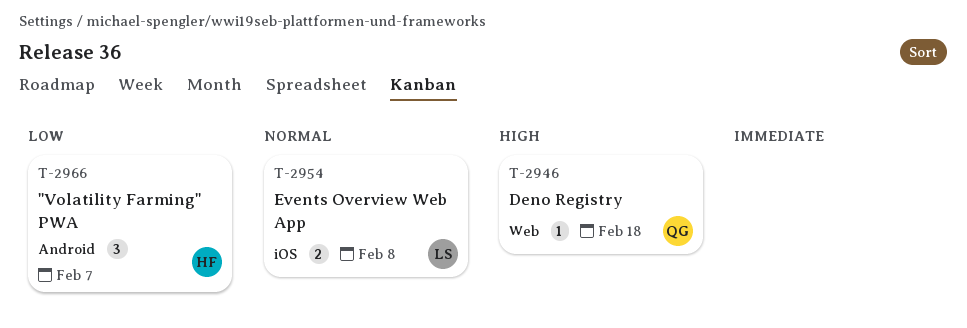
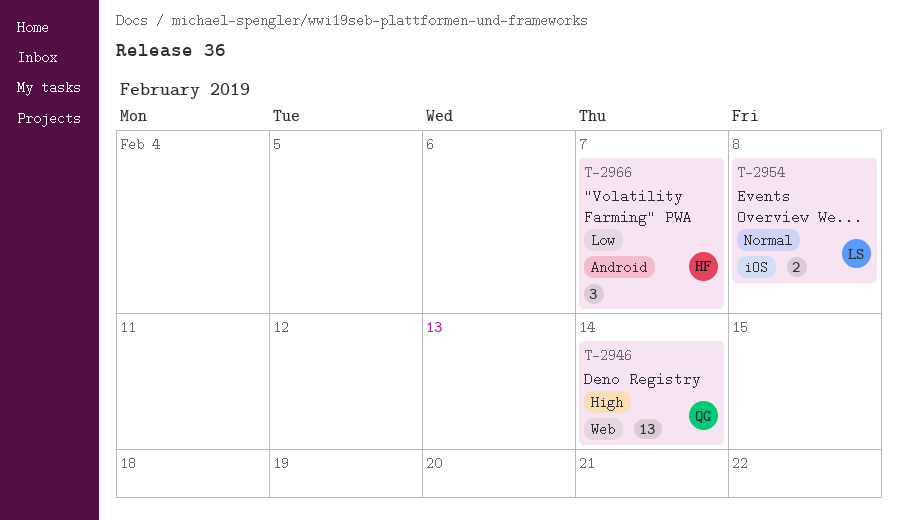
T-2946, estimate: 1 -> 13
T-2946, due: Feb 18 -> Feb 14

